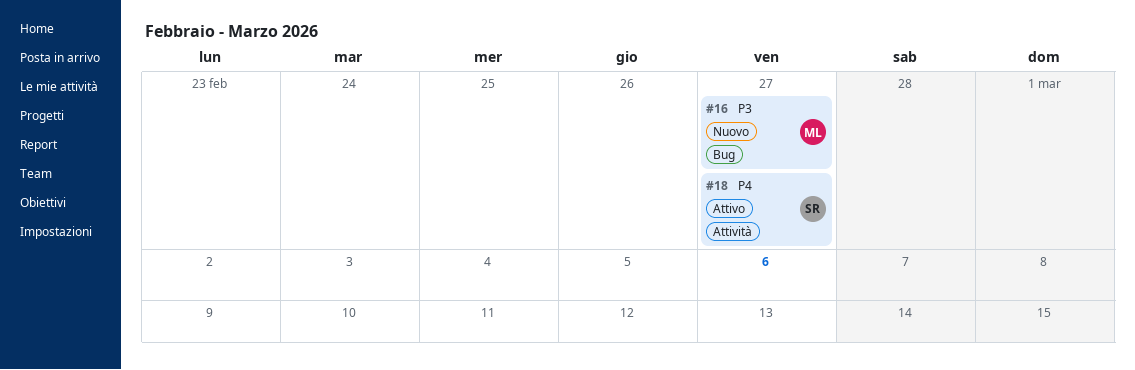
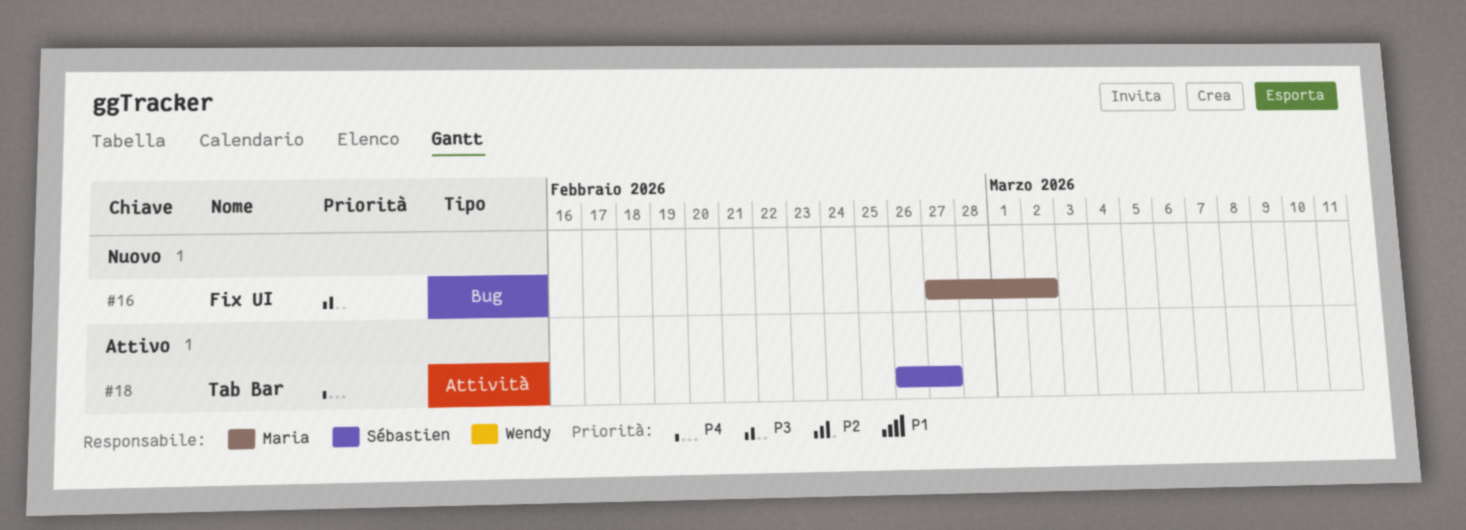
#16, due: Feb 27 -> Mar 2

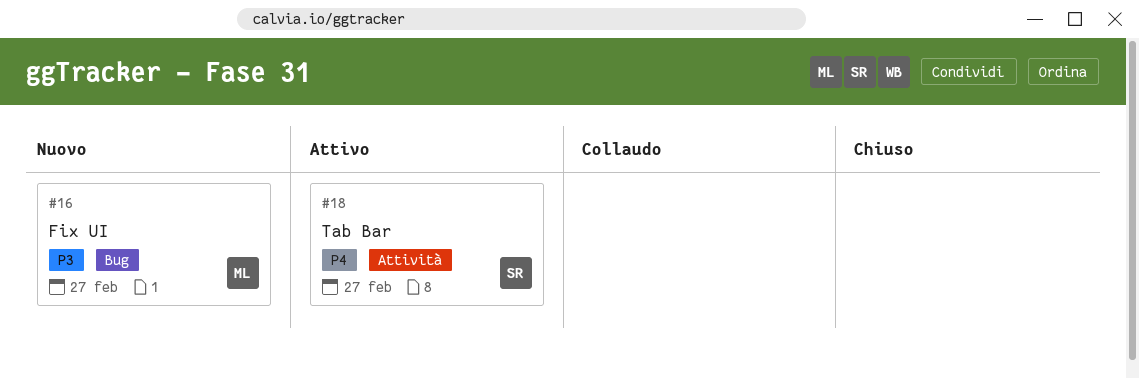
#16, due: Mar 2 -> Feb 27

